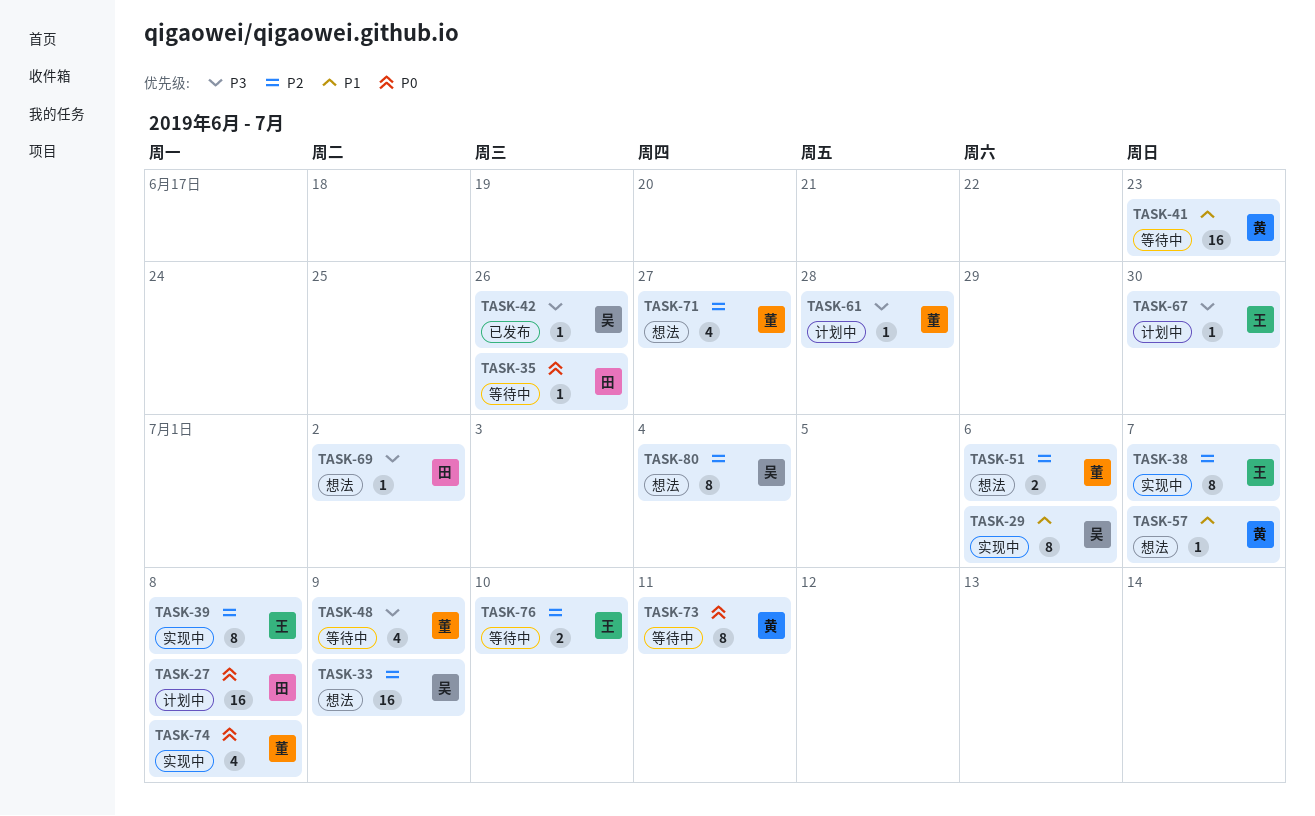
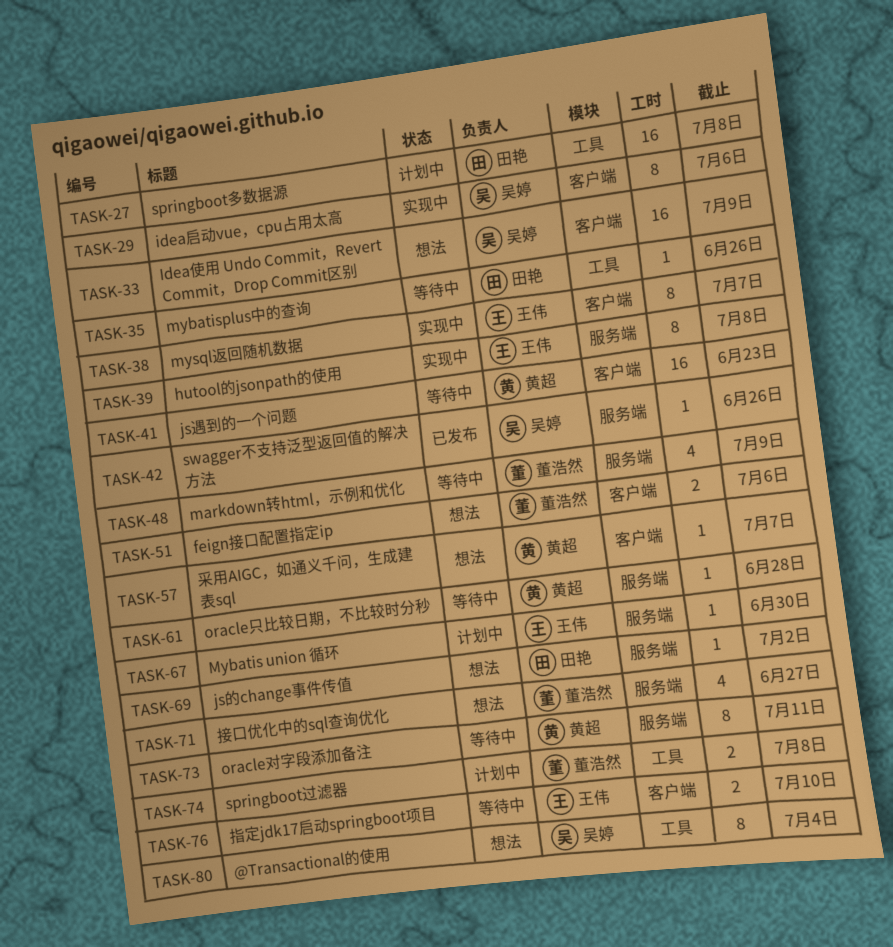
TASK-61, status: 计划中 -> 等待中
TASK-61, owner: 董浩然 -> 黄超
TASK-74, status: 实现中 -> 计划中
TASK-74, estimate: 4 -> 2

